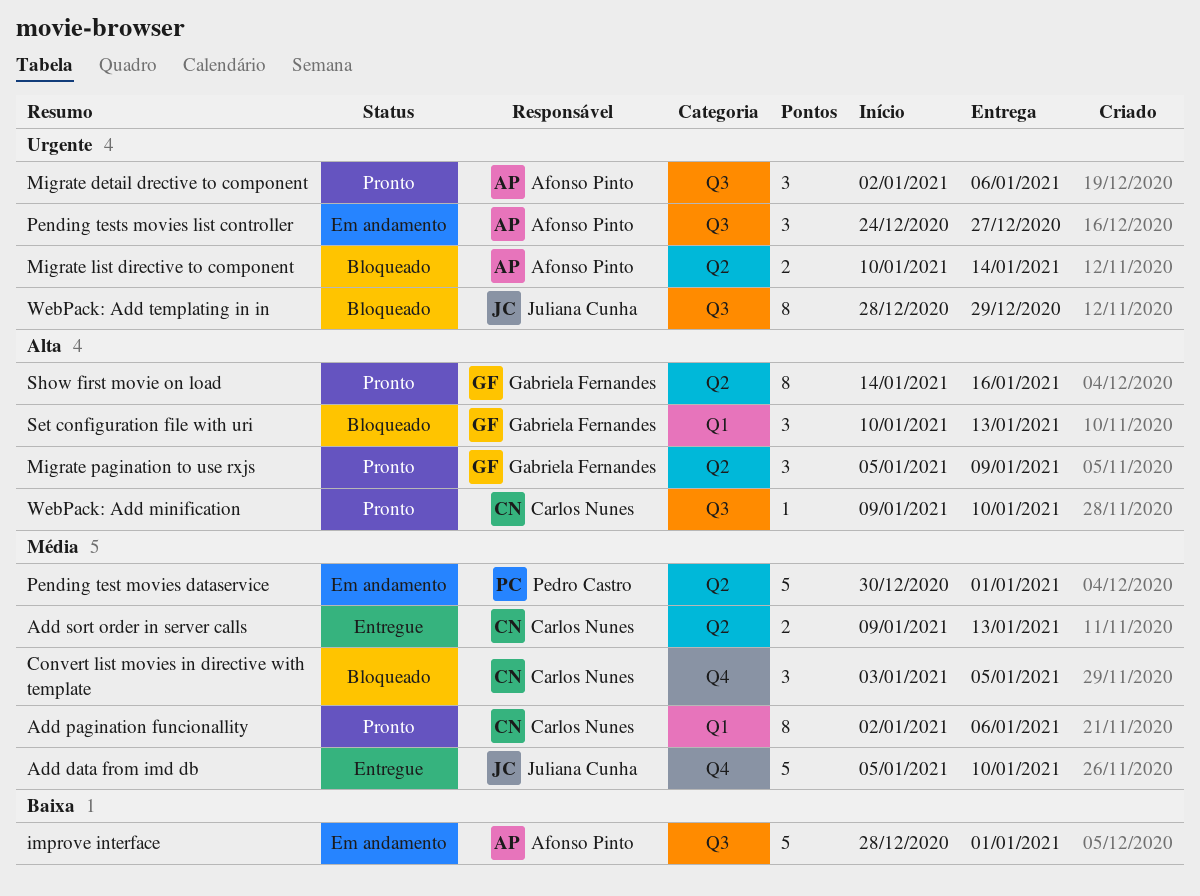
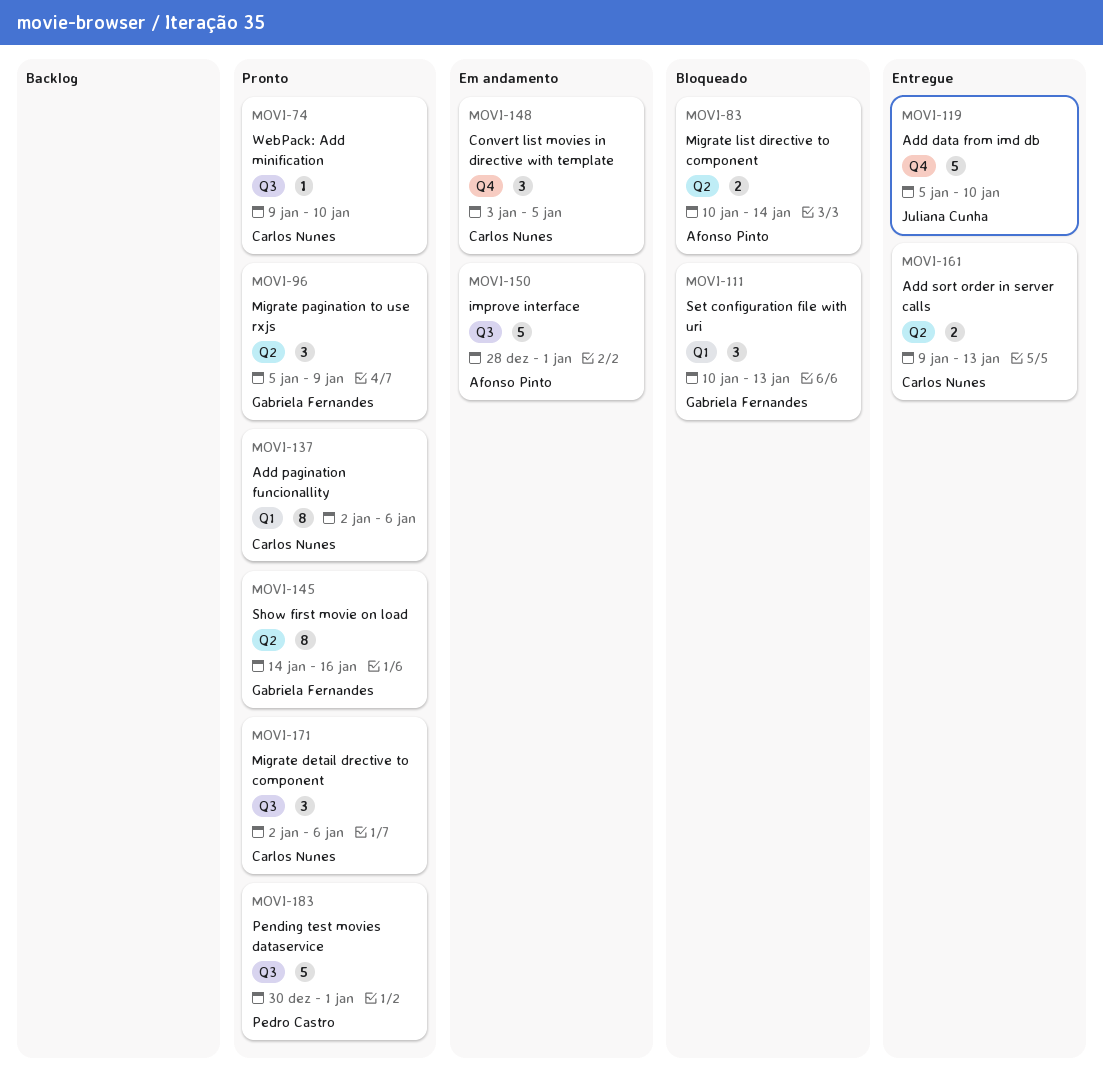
Convert list movies in directive with template, status: Bloqueado -> Em andamento
Migrate detail drective to component, owner: Afonso Pinto -> Carlos Nunes
Pending test movies dataservice, status: Em andamento -> Pronto
Pending test movies dataservice, label: Q2 -> Q3
Pending tests movies list controller: present -> none
WebPack: Add templating in in: present -> none

